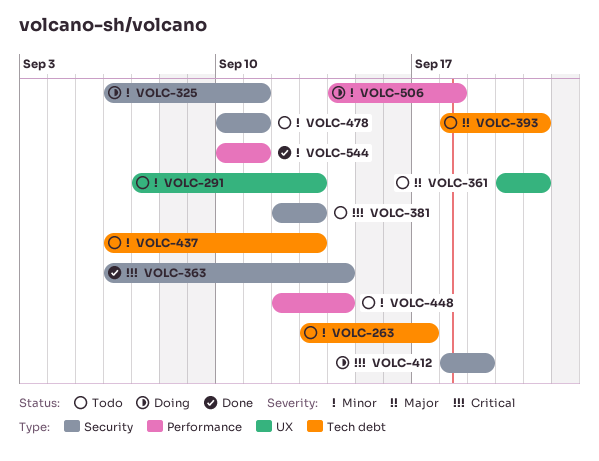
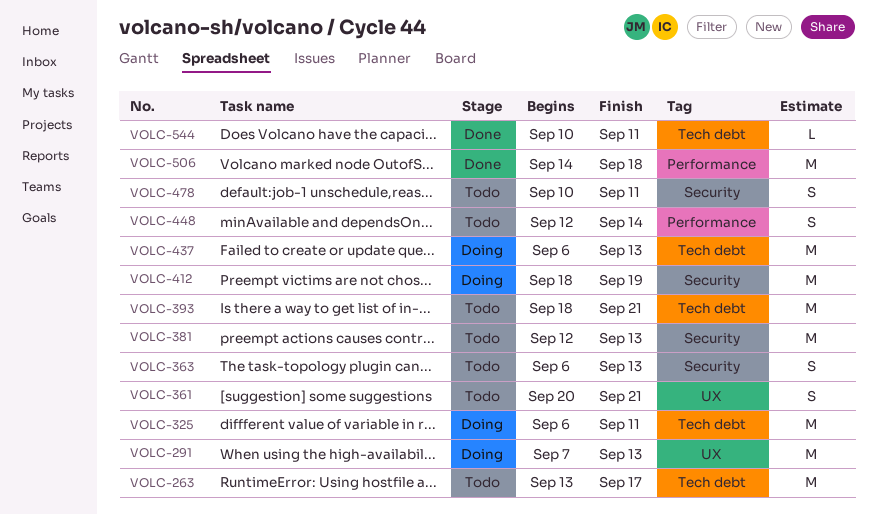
VOLC-291, status: Todo -> Doing
VOLC-325, label: Security -> Tech debt
VOLC-363, status: Done -> Todo
VOLC-363, due: Sep 14 -> Sep 13
VOLC-437, status: Todo -> Doing
VOLC-506, status: Doing -> Done
VOLC-544, label: Performance -> Tech debt

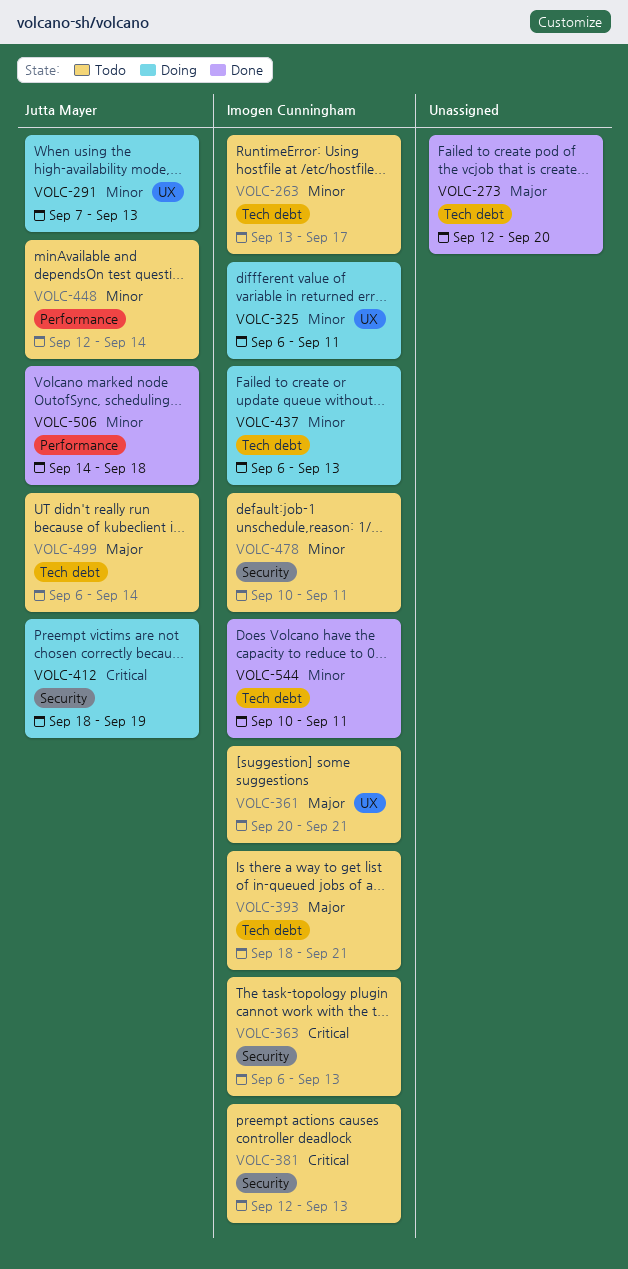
VOLC-273: none -> present
VOLC-325, label: Tech debt -> UX
VOLC-499: none -> present

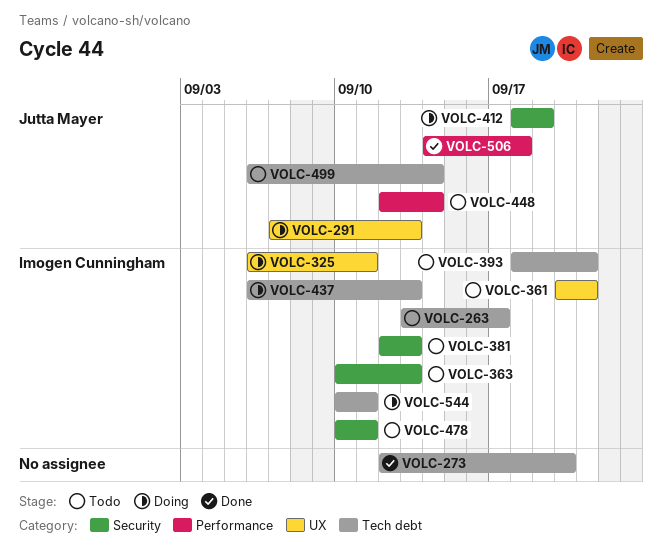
VOLC-363, start: Sep 6 -> Sep 10
VOLC-544, status: Done -> Doing

